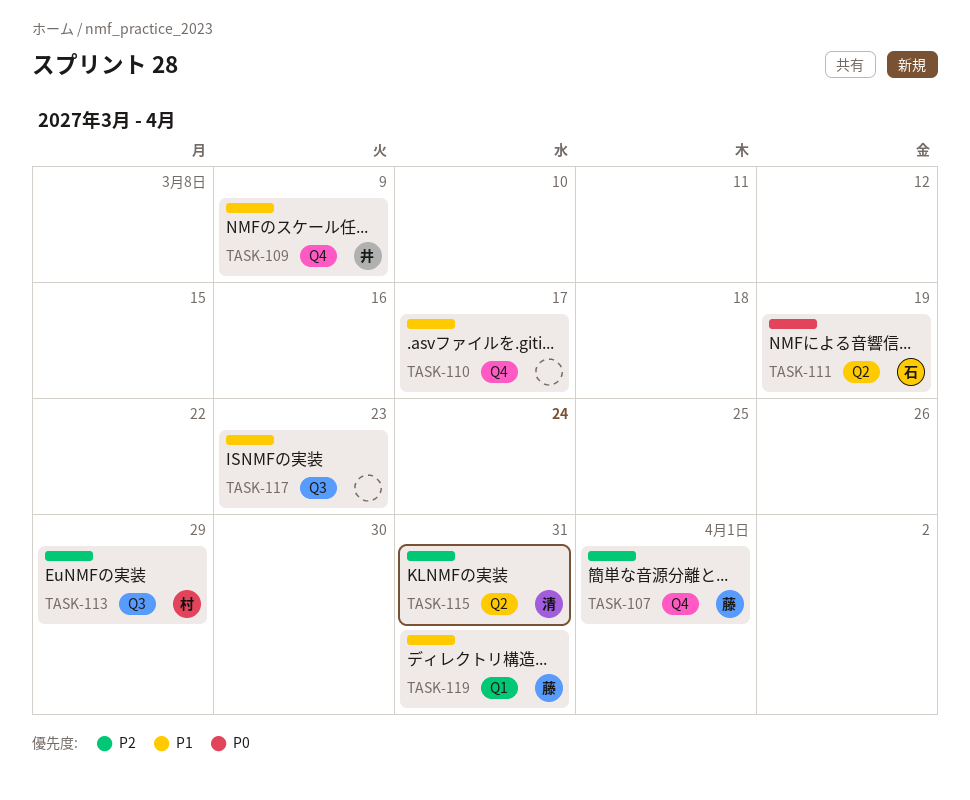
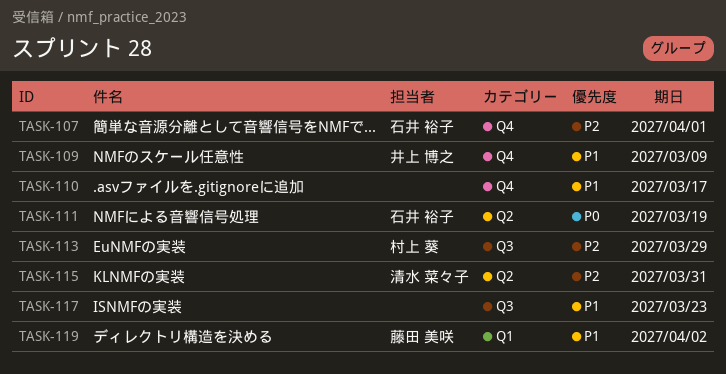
TASK-107, owner: 藤田 美咲 -> 石井 裕子
TASK-119, due: Mar 31 -> Apr 2

